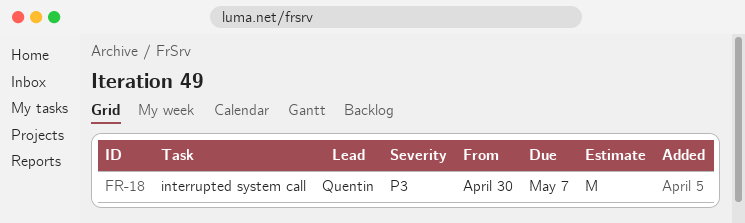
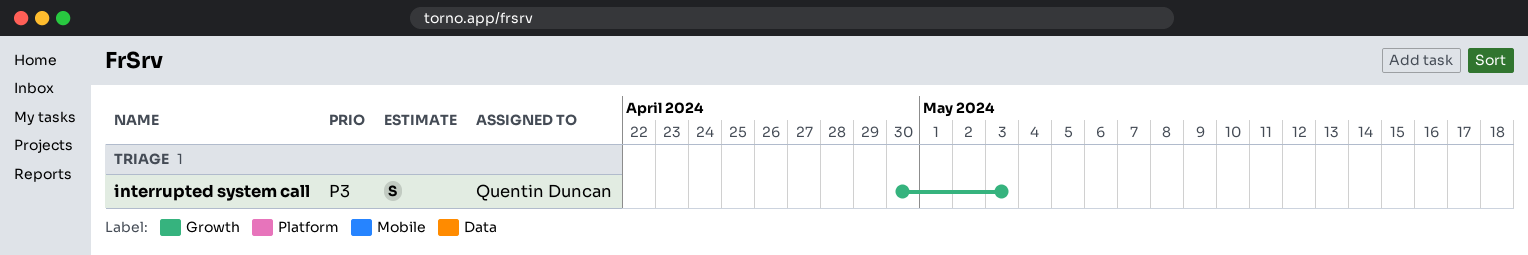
interrupted system call, estimate: M -> S
interrupted system call, due: May 7 -> May 3

